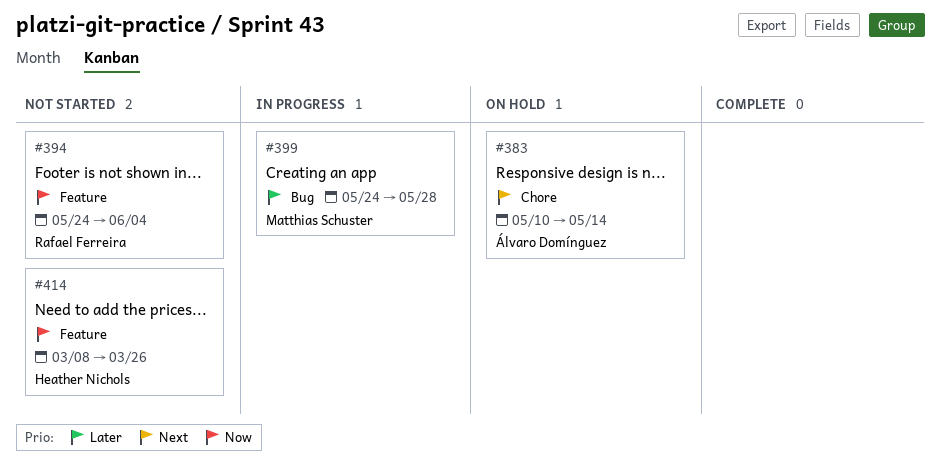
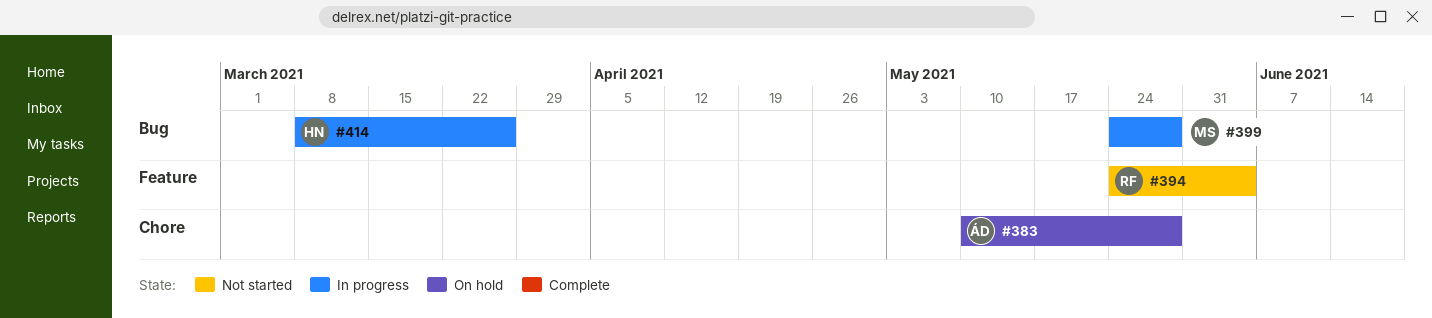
#383, due: May 14 -> May 28
#414, status: Not started -> In progress
#414, label: Feature -> Bug

